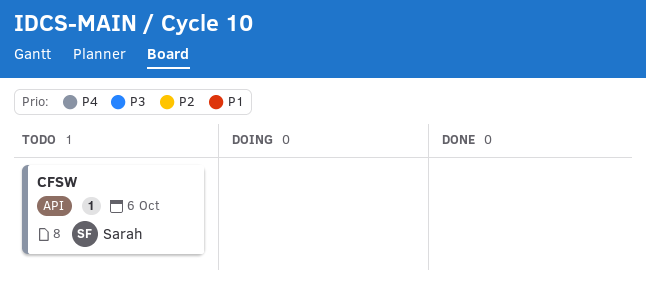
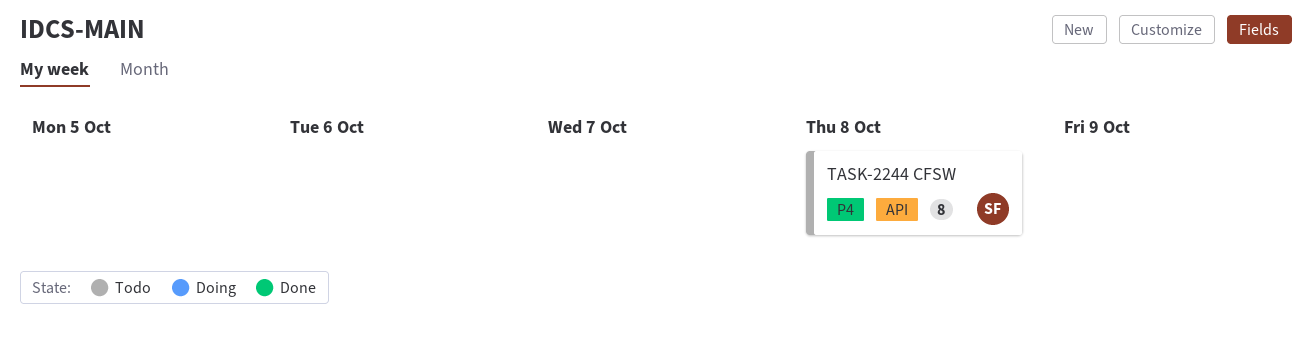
CFSW, estimate: 1 -> 8
CFSW, due: Oct 6 -> Oct 8

